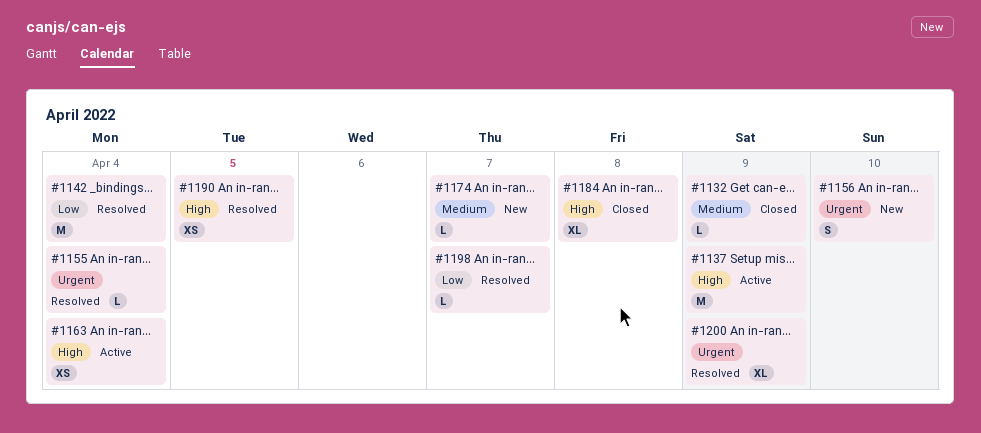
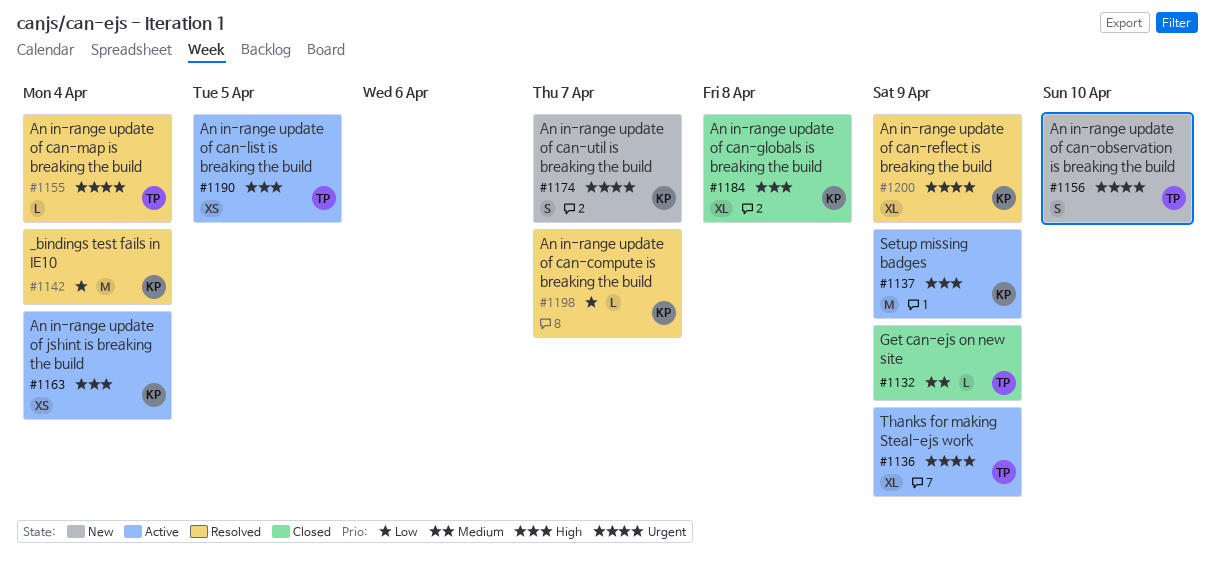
#1136: none -> present
#1174, priority: Medium -> Urgent
#1174, estimate: L -> S
#1190, status: Resolved -> Active

